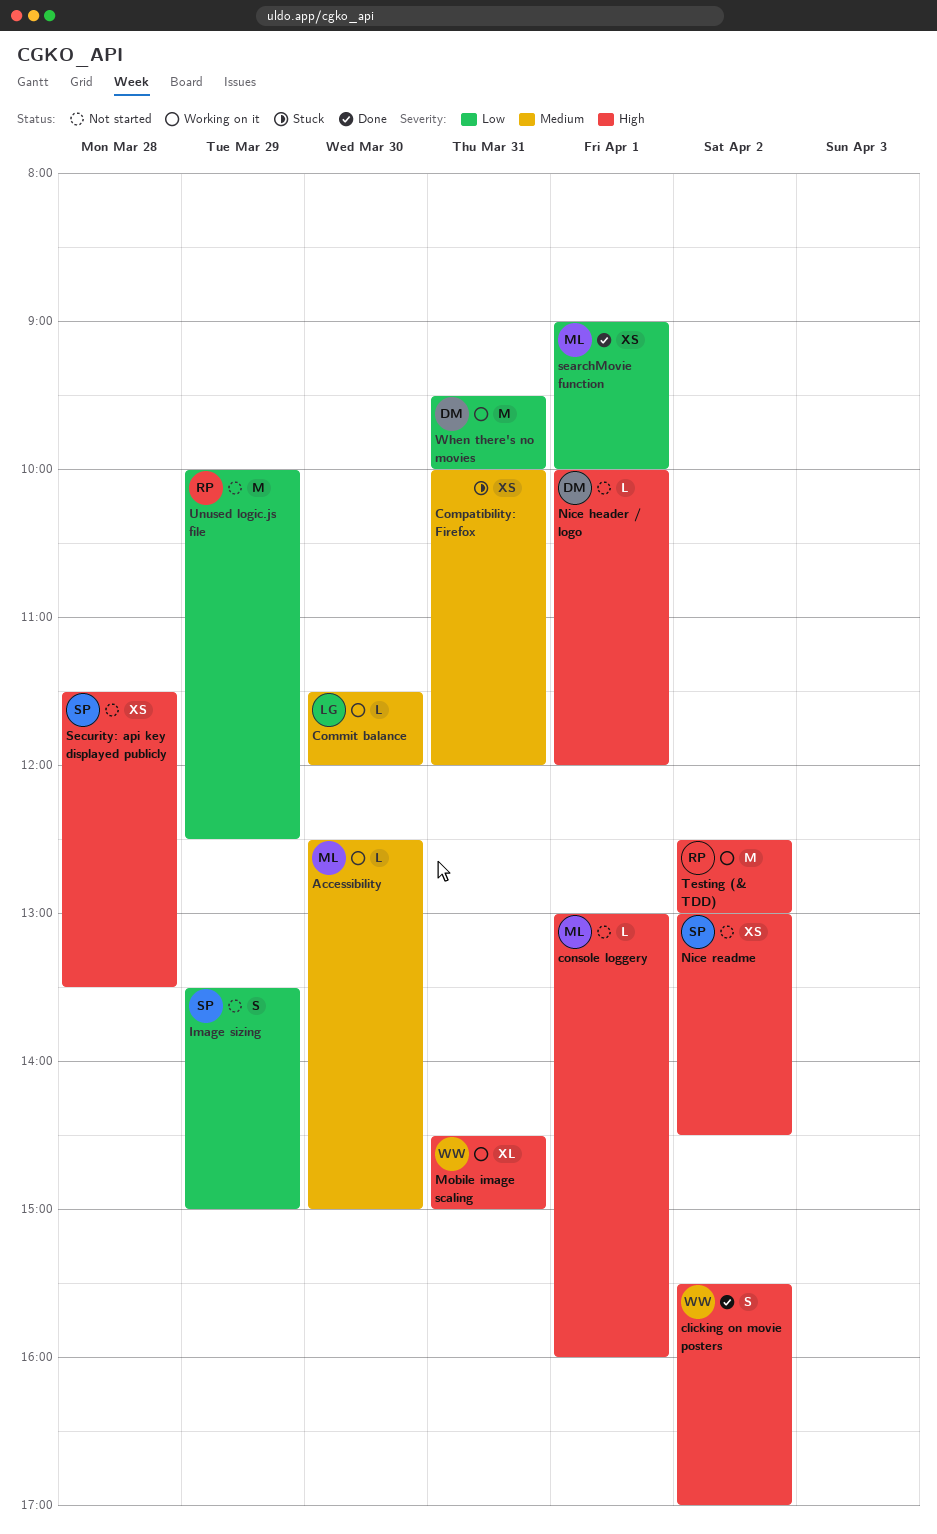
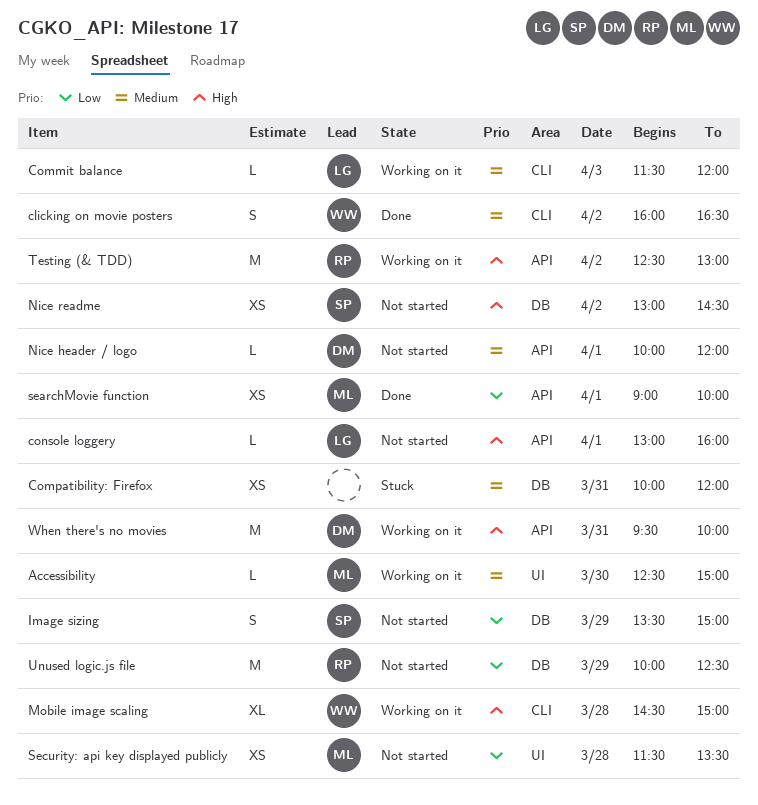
clicking on movie posters, priority: High -> Medium
clicking on movie posters, begins: 15:30 -> 16:00
clicking on movie posters, ends: 17:00 -> 16:30
Commit balance, day: Mar 30 -> Apr 3
console loggery, owner: ML -> LG
Mobile image scaling, day: Mar 31 -> Mar 28
Nice header / logo, priority: High -> Medium
Security: api key displayed publicly, owner: SP -> ML
Security: api key displayed publicly, priority: High -> Low
When there's no movies, priority: Low -> High

